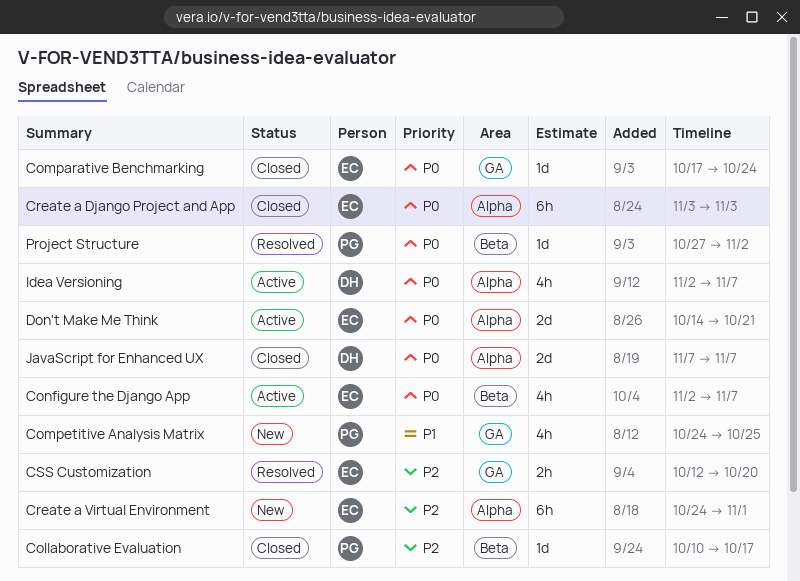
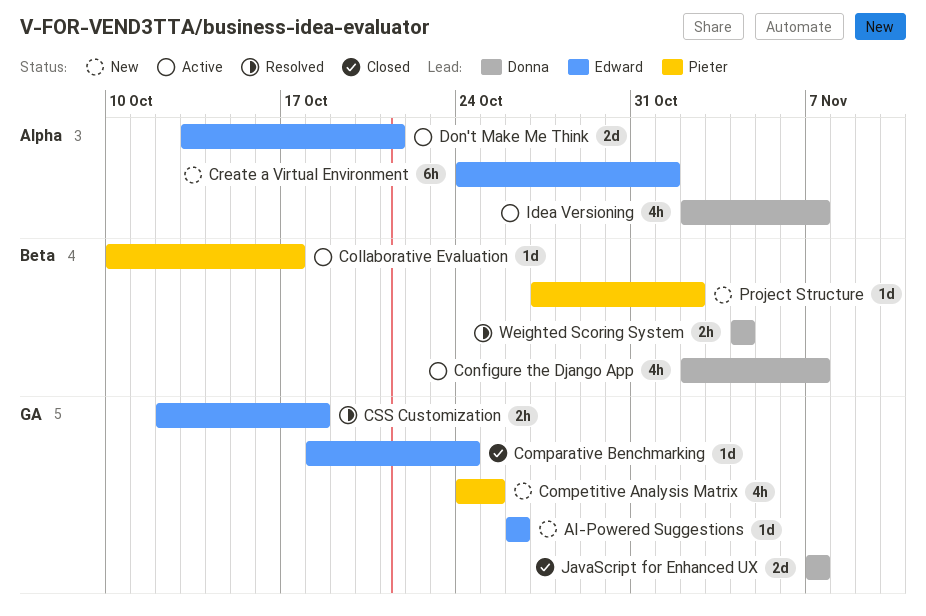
AI-Powered Suggestions: none -> present
Collaborative Evaluation, status: Closed -> Active
Comparative Benchmarking, start: Oct 17 -> Oct 18
Configure the Django App, owner: Edward -> Donna
Create a Django Project and App: present -> none
CSS Customization, due: Oct 20 -> Oct 18
Don't Make Me Think, start: Oct 14 -> Oct 13
JavaScript for Enhanced UX, label: Alpha -> GA
Project Structure, status: Resolved -> New
Weighted Scoring System: none -> present

